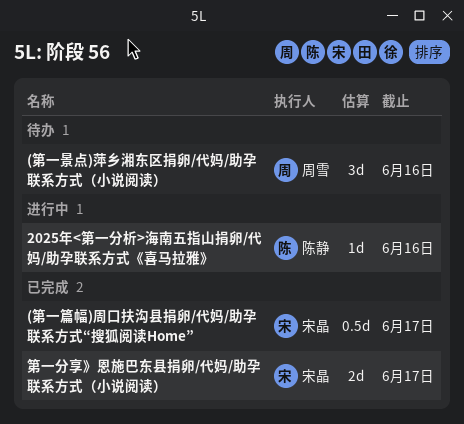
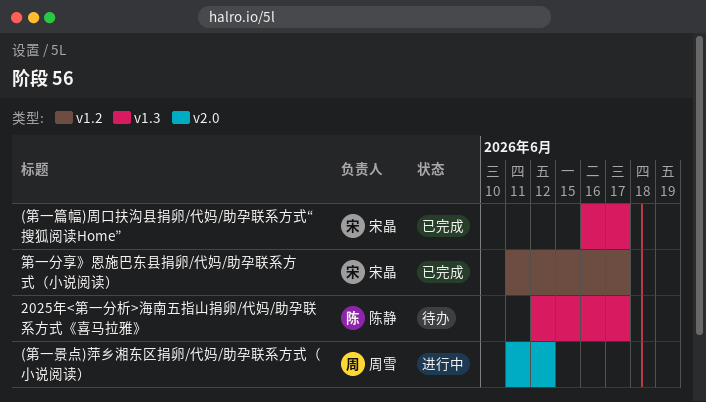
(第一景点)萍乡湘东区捐卵/代妈/助孕联系方式（小说阅读）, status: 待办 -> 进行中
(第一景点)萍乡湘东区捐卵/代妈/助孕联系方式（小说阅读）, due: Jun 16 -> Jun 12
2025年<第一分析>海南五指山捐卵/代妈/助孕联系方式《喜马拉雅》, status: 进行中 -> 待办
2025年<第一分析>海南五指山捐卵/代妈/助孕联系方式《喜马拉雅》, due: Jun 16 -> Jun 17

